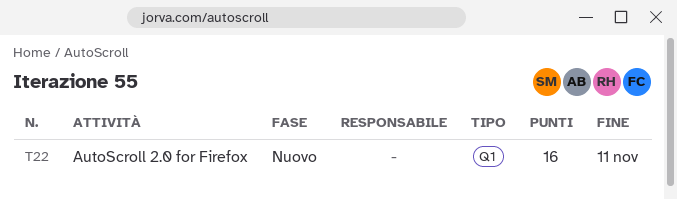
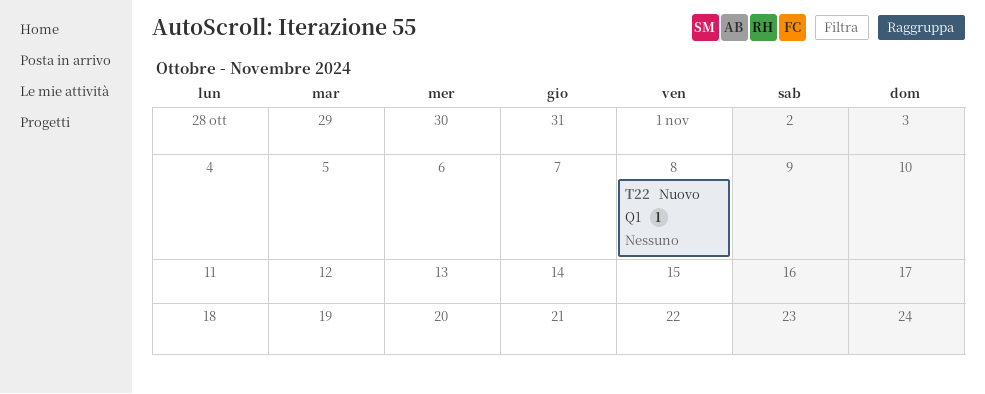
T22, estimate: 16 -> 1
T22, due: Nov 11 -> Nov 8

